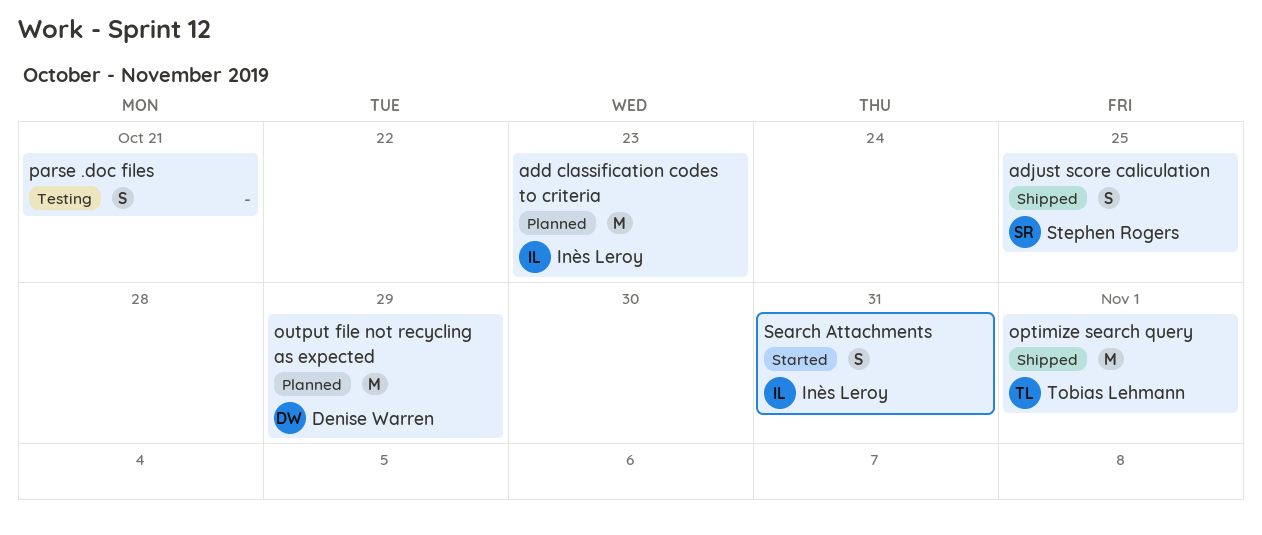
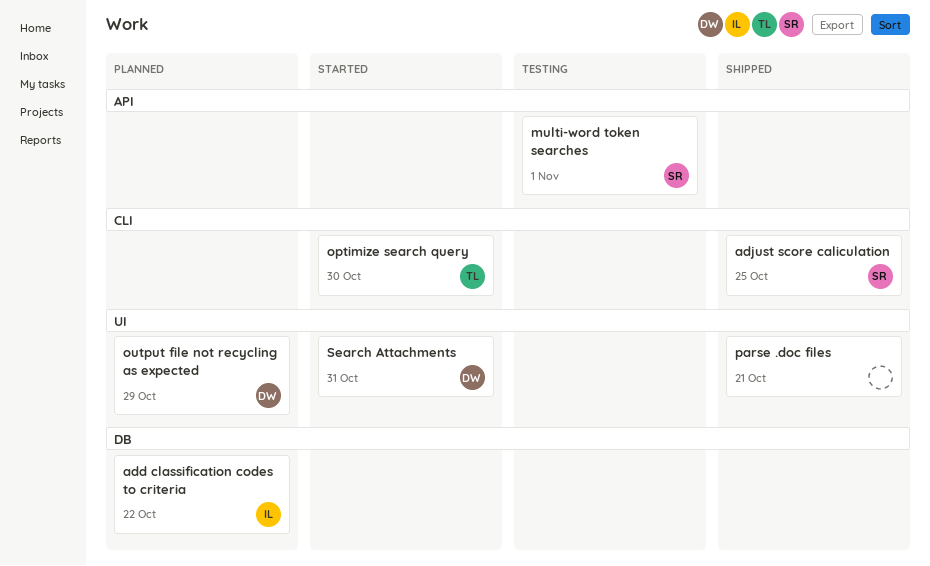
add classification codes to criteria, due: Oct 23 -> Oct 22
multi-word token searches: none -> present
optimize search query, status: Shipped -> Started
optimize search query, due: Nov 1 -> Oct 30
parse .doc files, status: Testing -> Shipped
Search Attachments, owner: Inès Leroy -> Denise Warren

